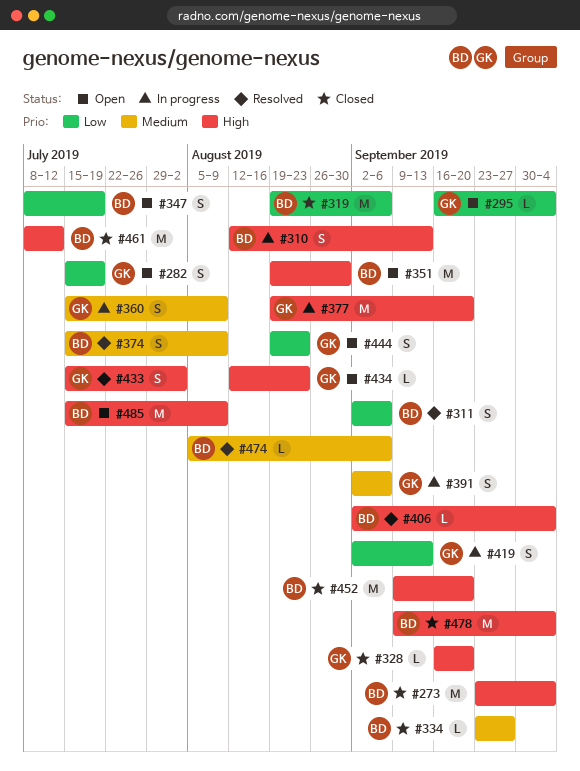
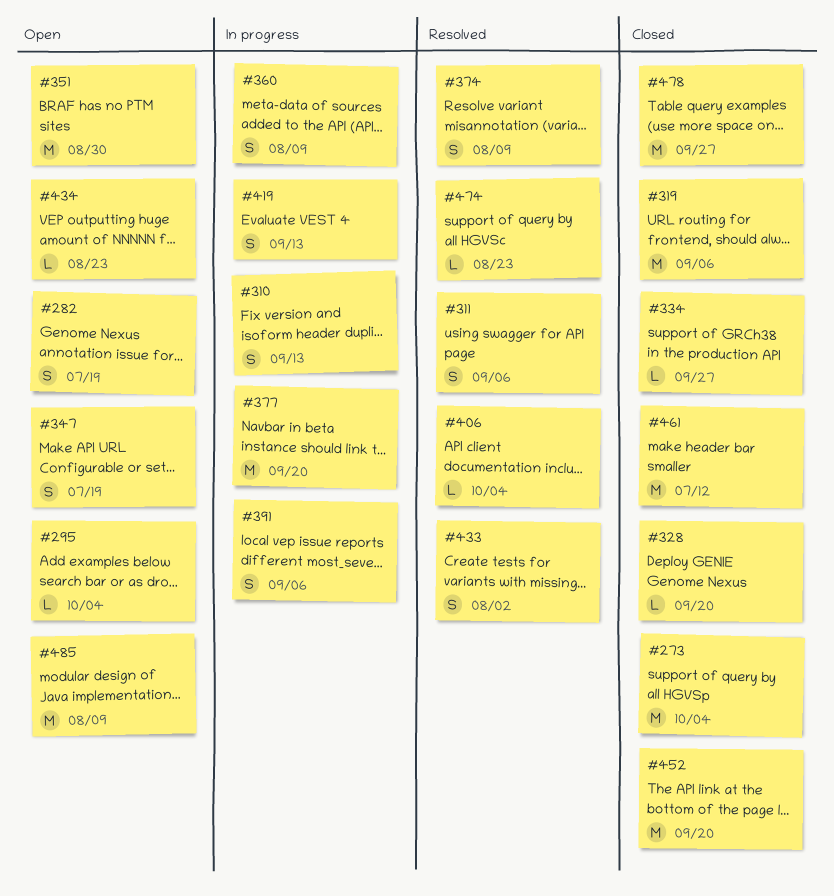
#444: present -> none
#474, due: Sep 6 -> Aug 23
#478, due: Oct 4 -> Sep 27

